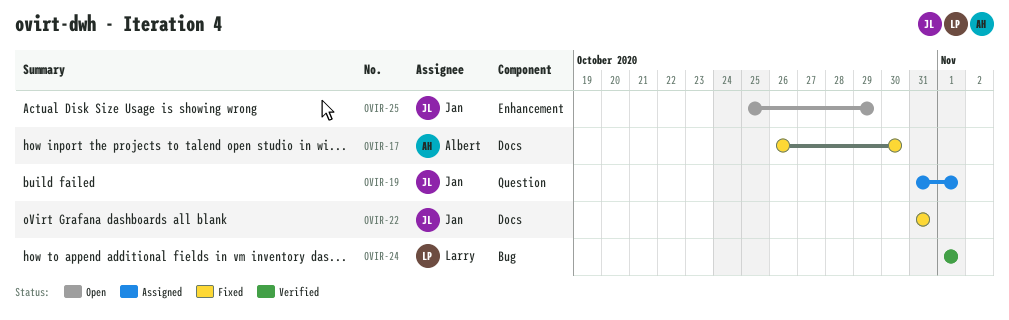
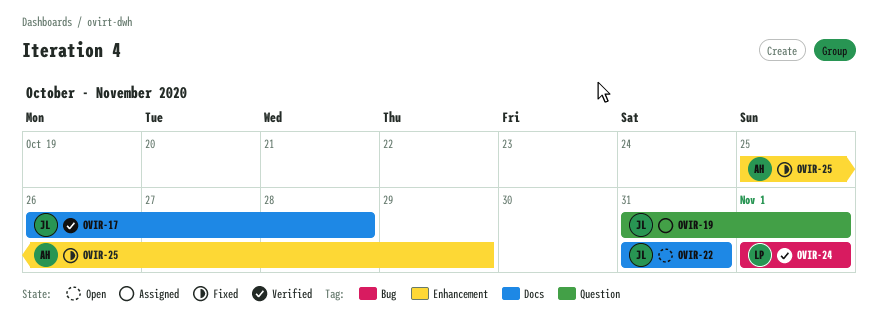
OVIR-17, status: Fixed -> Verified
OVIR-17, owner: Albert -> Jan
OVIR-17, due: Oct 30 -> Oct 28
OVIR-22, status: Fixed -> Open
OVIR-25, status: Open -> Fixed
OVIR-25, owner: Jan -> Albert

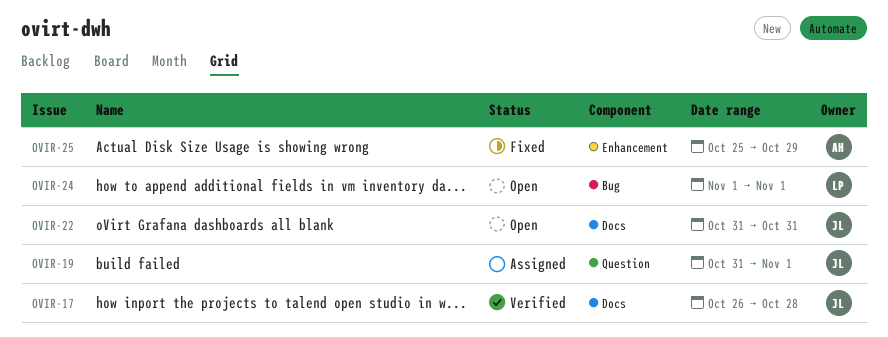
OVIR-24, status: Verified -> Open

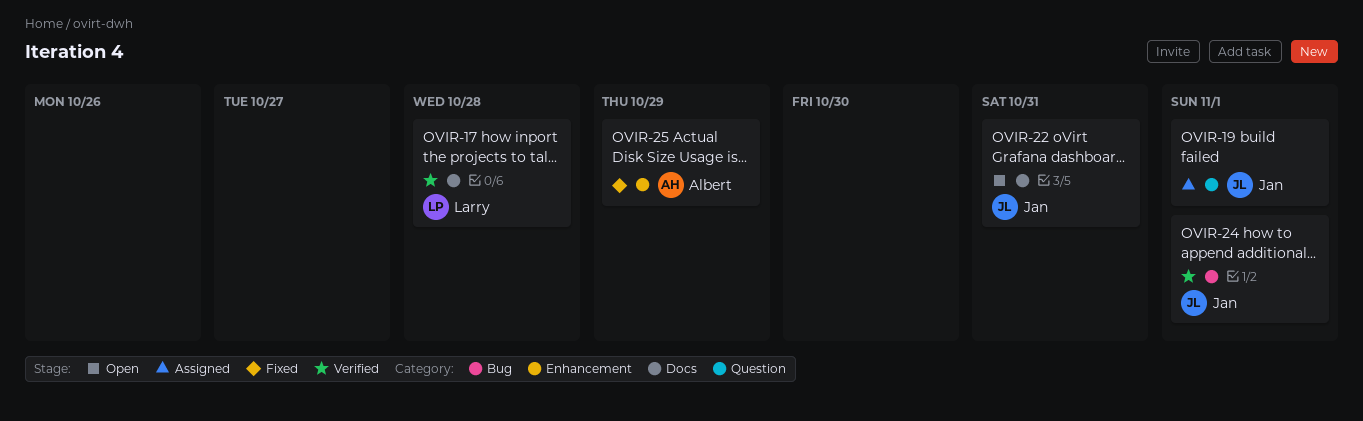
OVIR-17, owner: Jan -> Larry
OVIR-24, status: Open -> Verified
OVIR-24, owner: Larry -> Jan

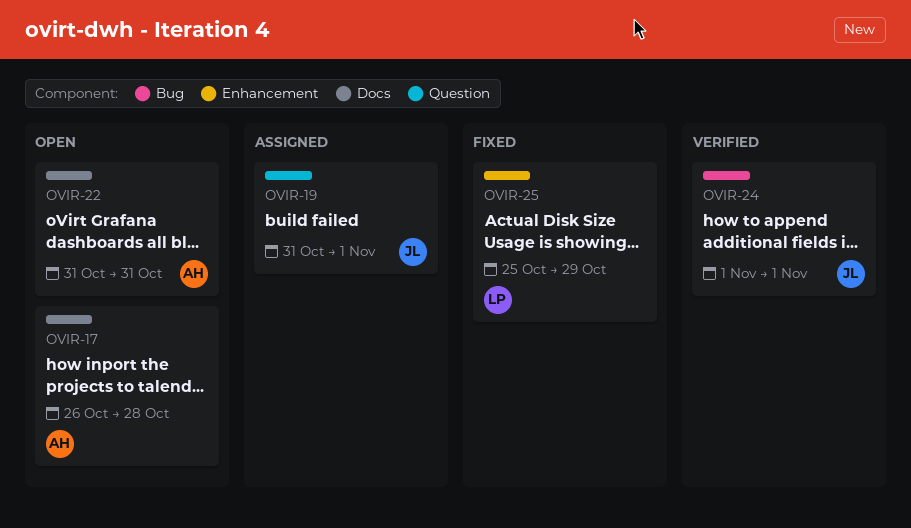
OVIR-17, status: Verified -> Open
OVIR-17, owner: Larry -> Albert
OVIR-22, owner: Jan -> Albert
OVIR-25, owner: Albert -> Larry

